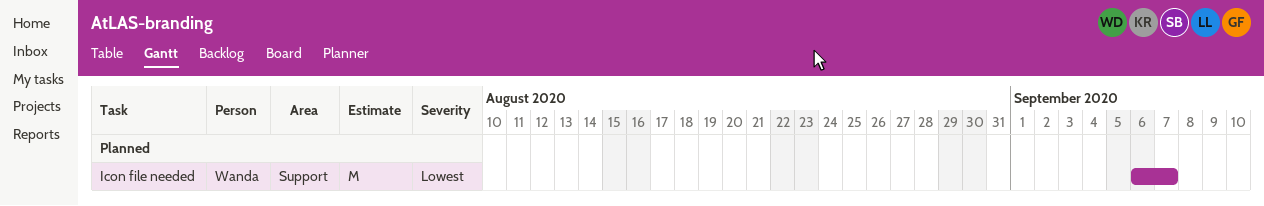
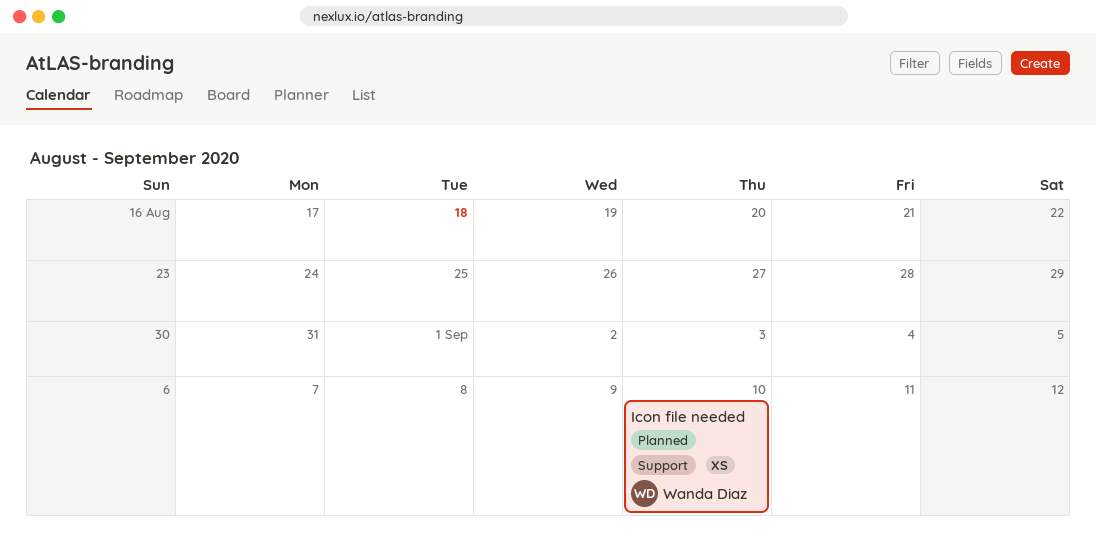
Icon file needed, estimate: M -> XS
Icon file needed, due: Sep 7 -> Sep 10

